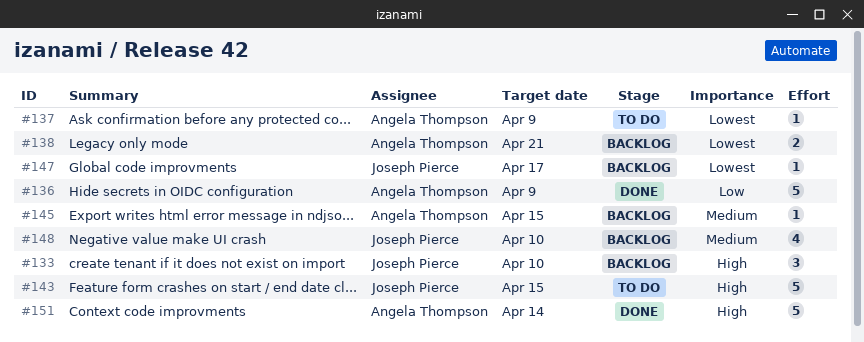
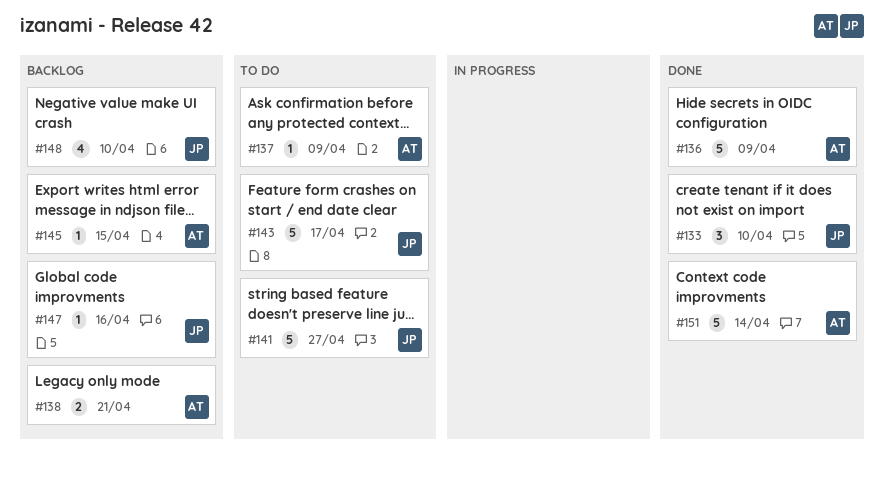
#133, status: Backlog -> Done
#141: none -> present
#143, due: Apr 15 -> Apr 17
#147, due: Apr 17 -> Apr 16

